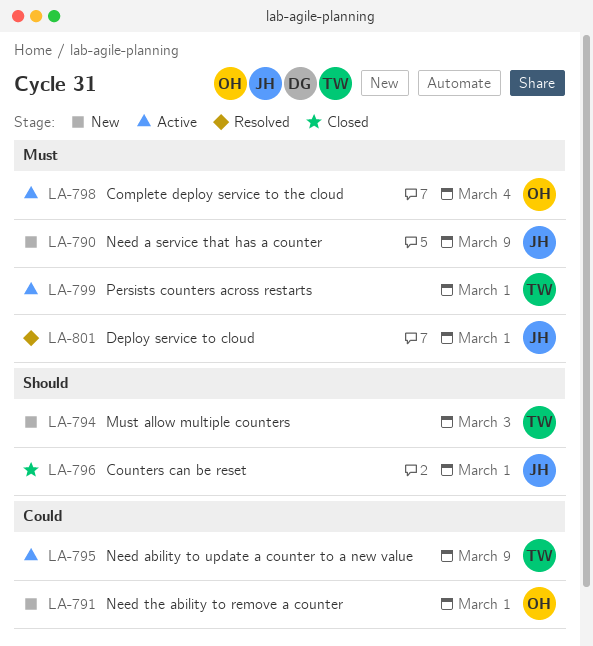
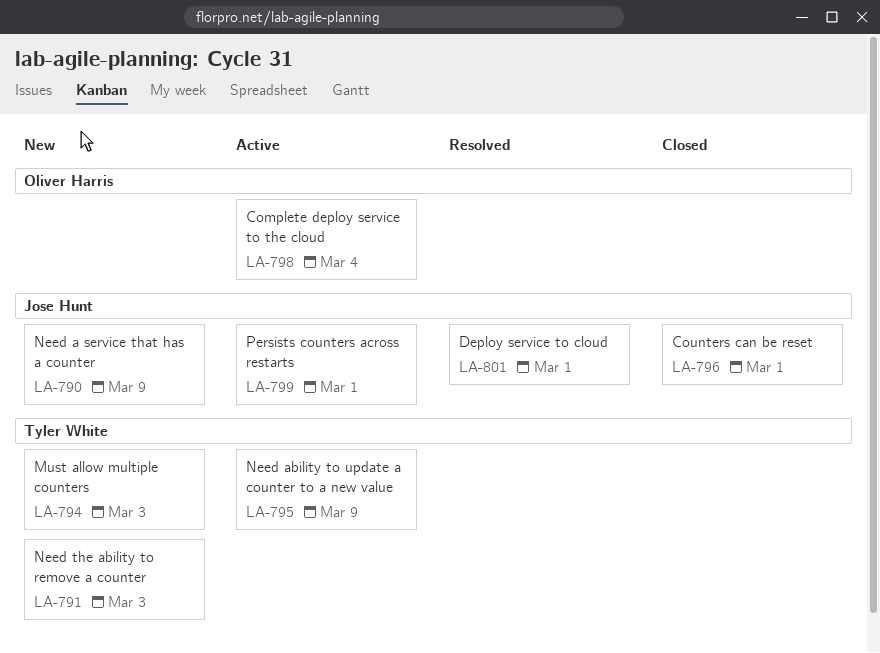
LA-791, owner: Oliver Harris -> Tyler White
LA-791, due: Mar 1 -> Mar 3
LA-799, owner: Tyler White -> Jose Hunt

